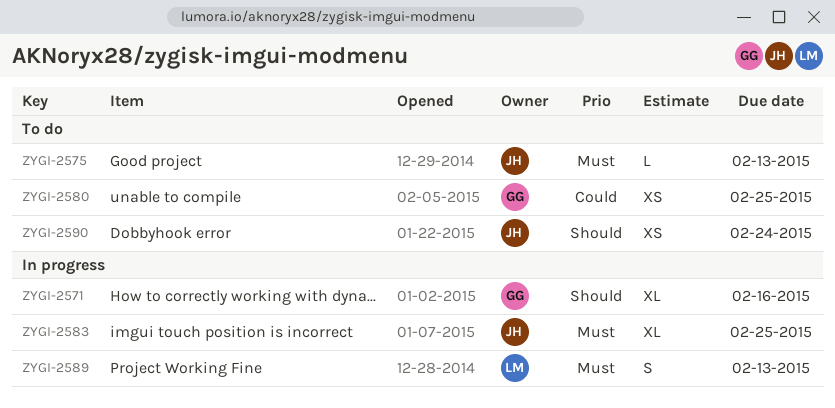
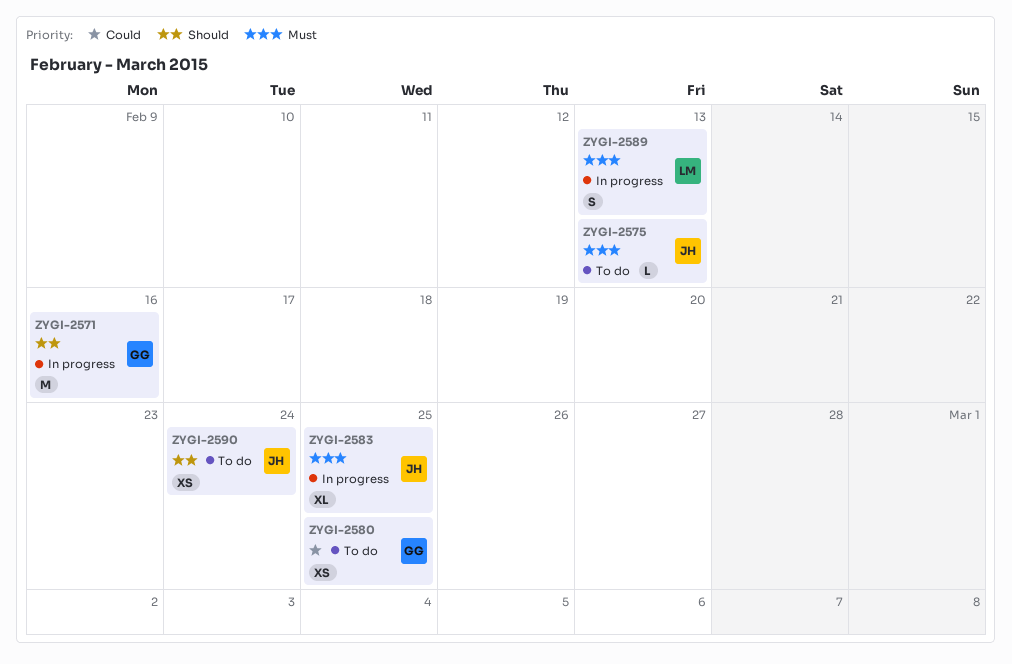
ZYGI-2571, estimate: XL -> M

